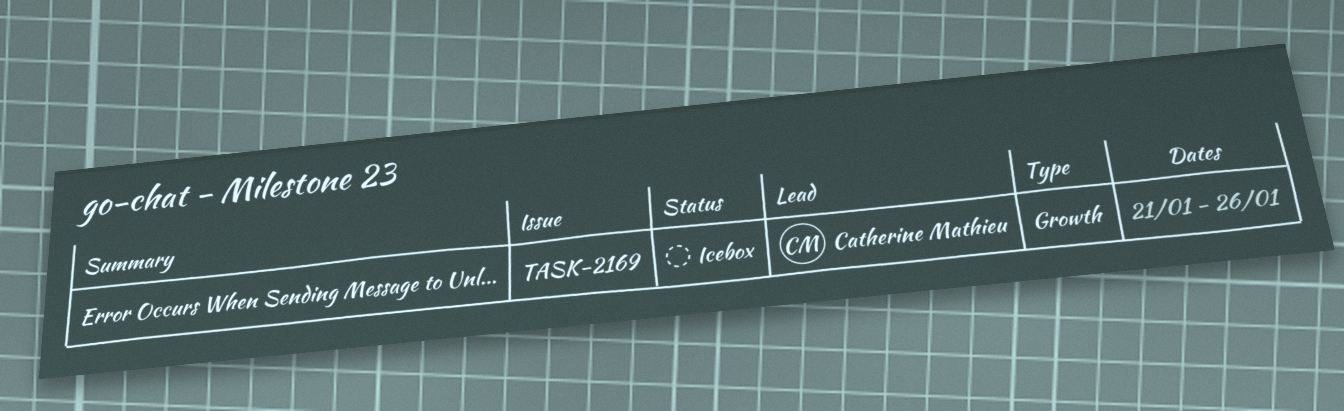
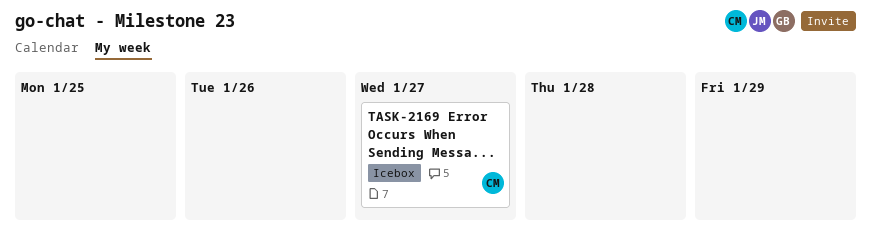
TASK-2169, due: Jan 26 -> Jan 27

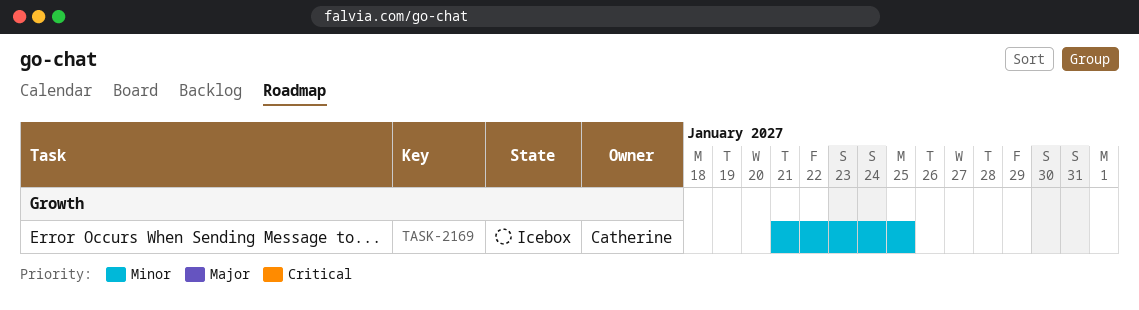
TASK-2169, due: Jan 27 -> Jan 25

